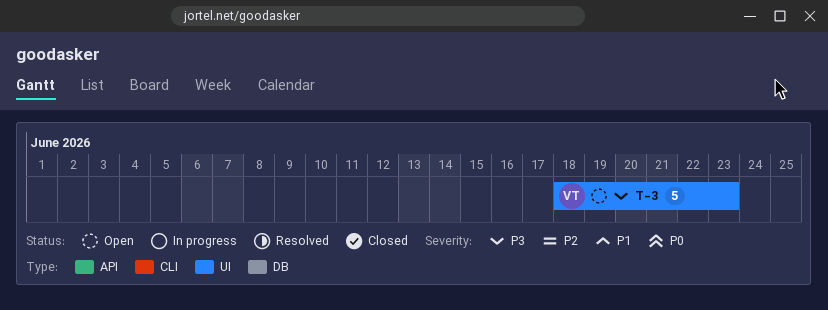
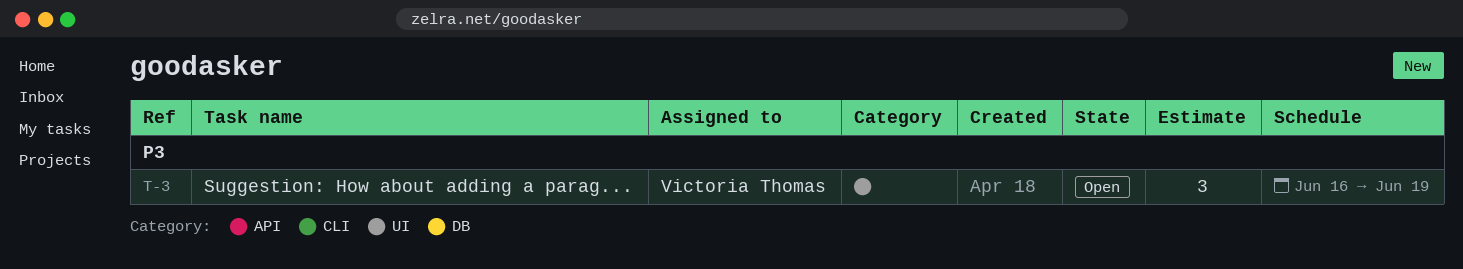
T-3, estimate: 5 -> 3
T-3, start: Jun 18 -> Jun 16
T-3, due: Jun 23 -> Jun 19

